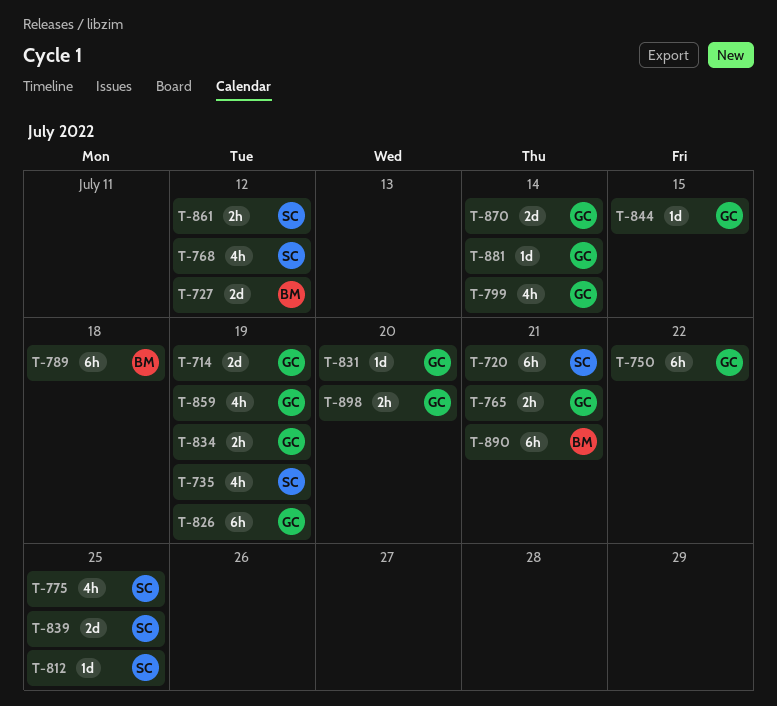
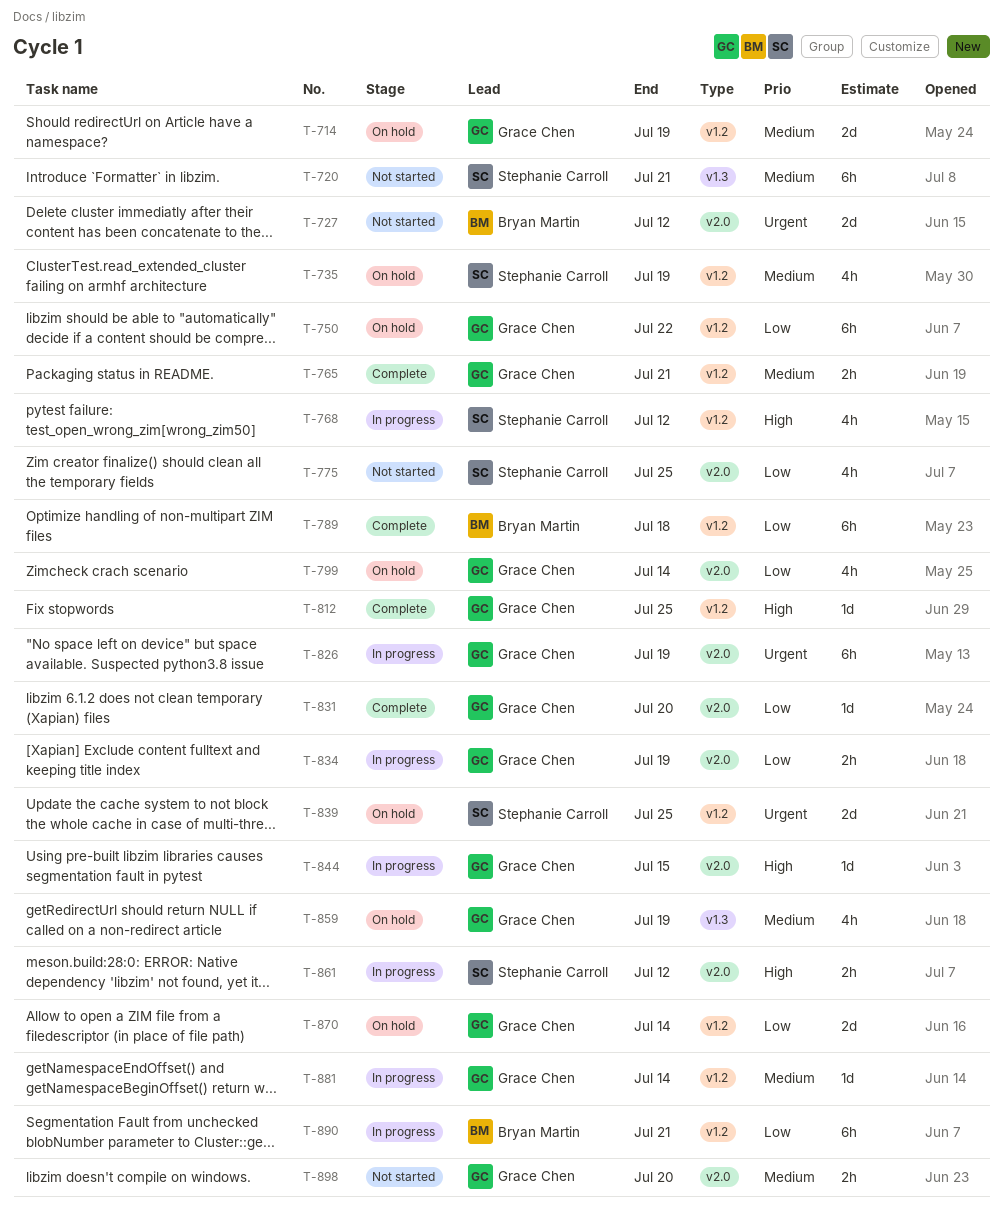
T-812, owner: Stephanie Carroll -> Grace Chen

